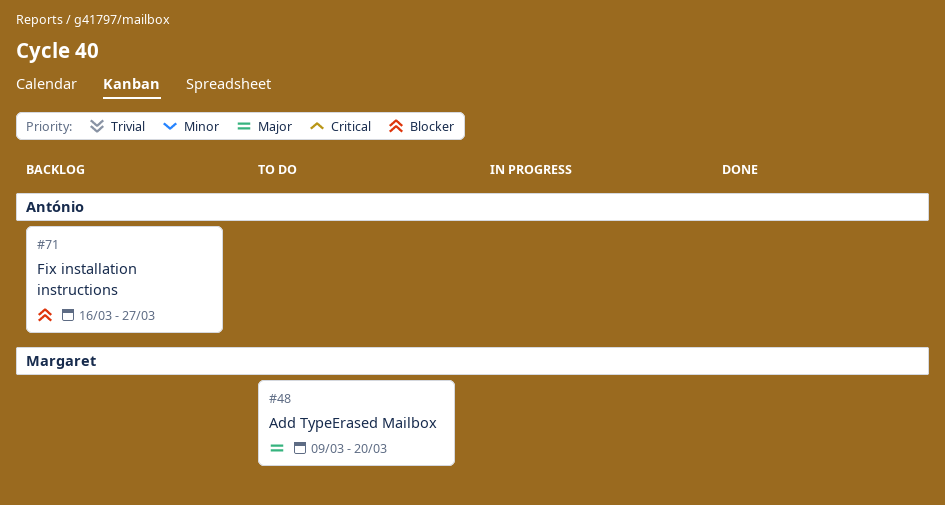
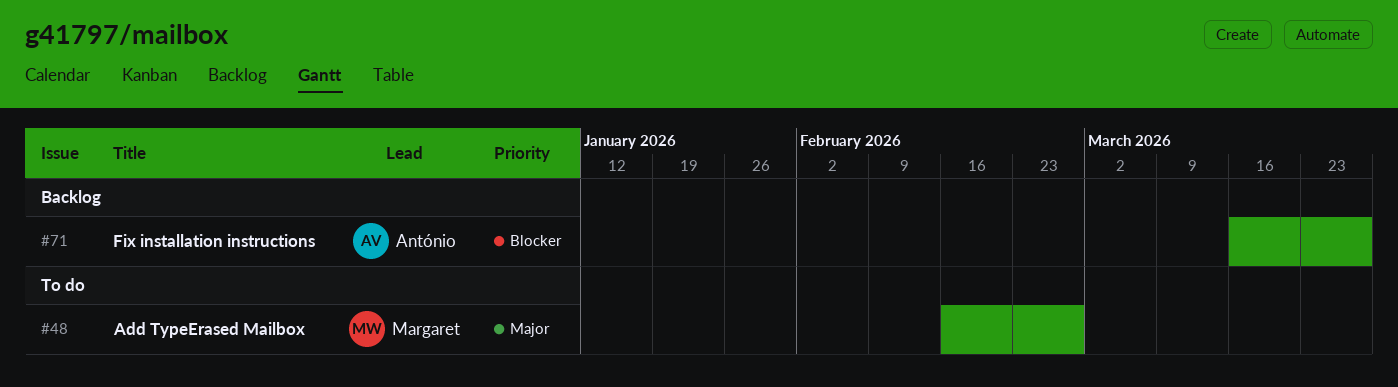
#48, start: Mar 9 -> Feb 16
#48, due: Mar 20 -> Feb 27

